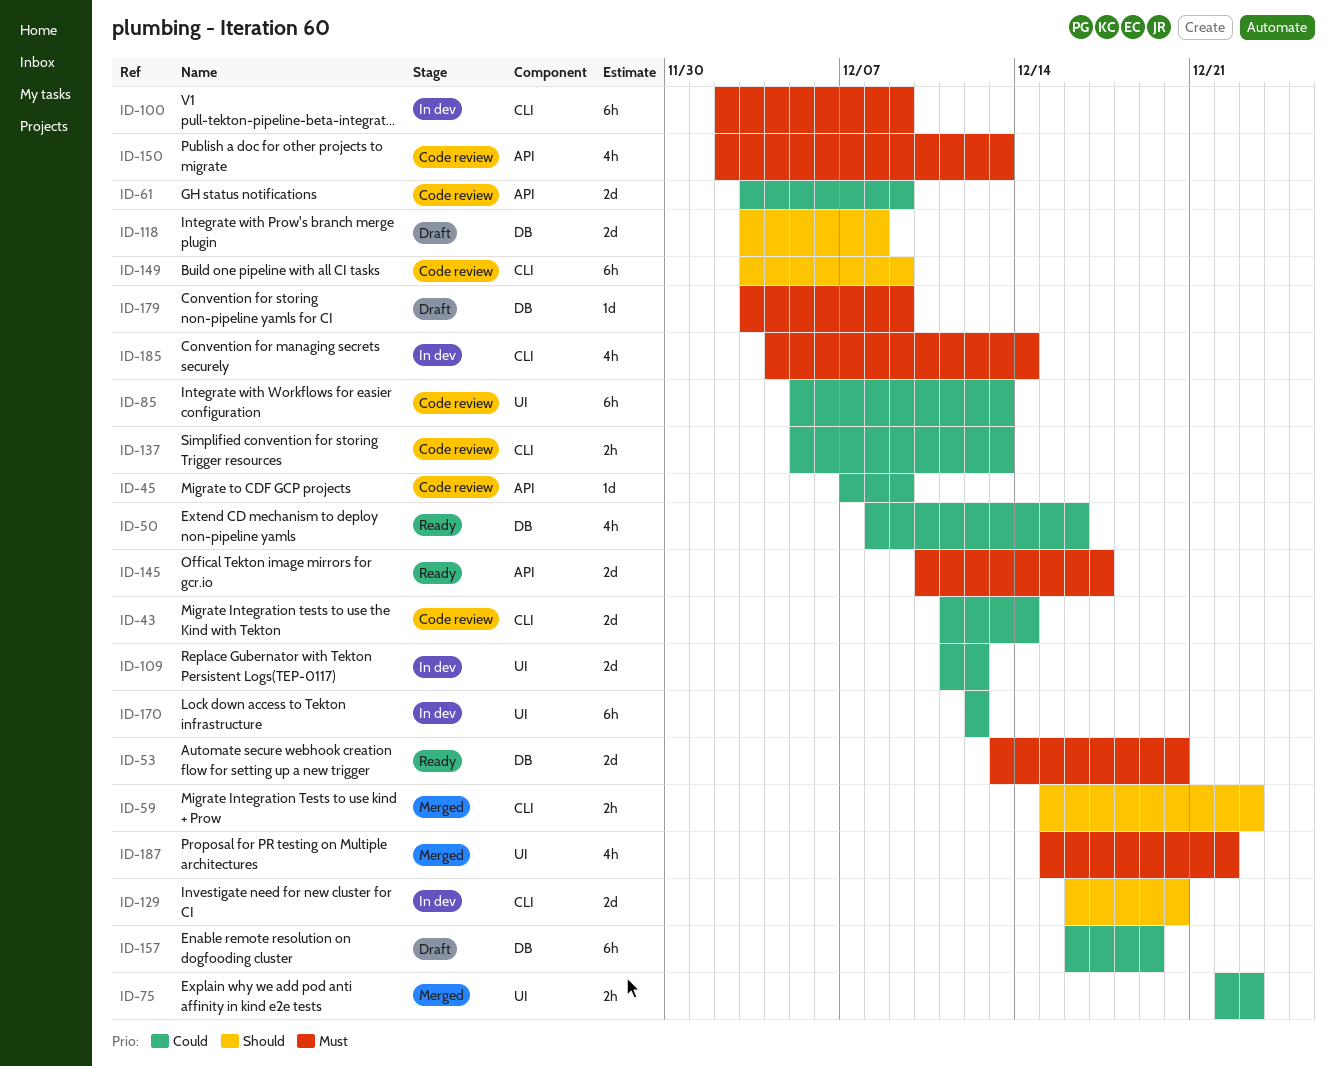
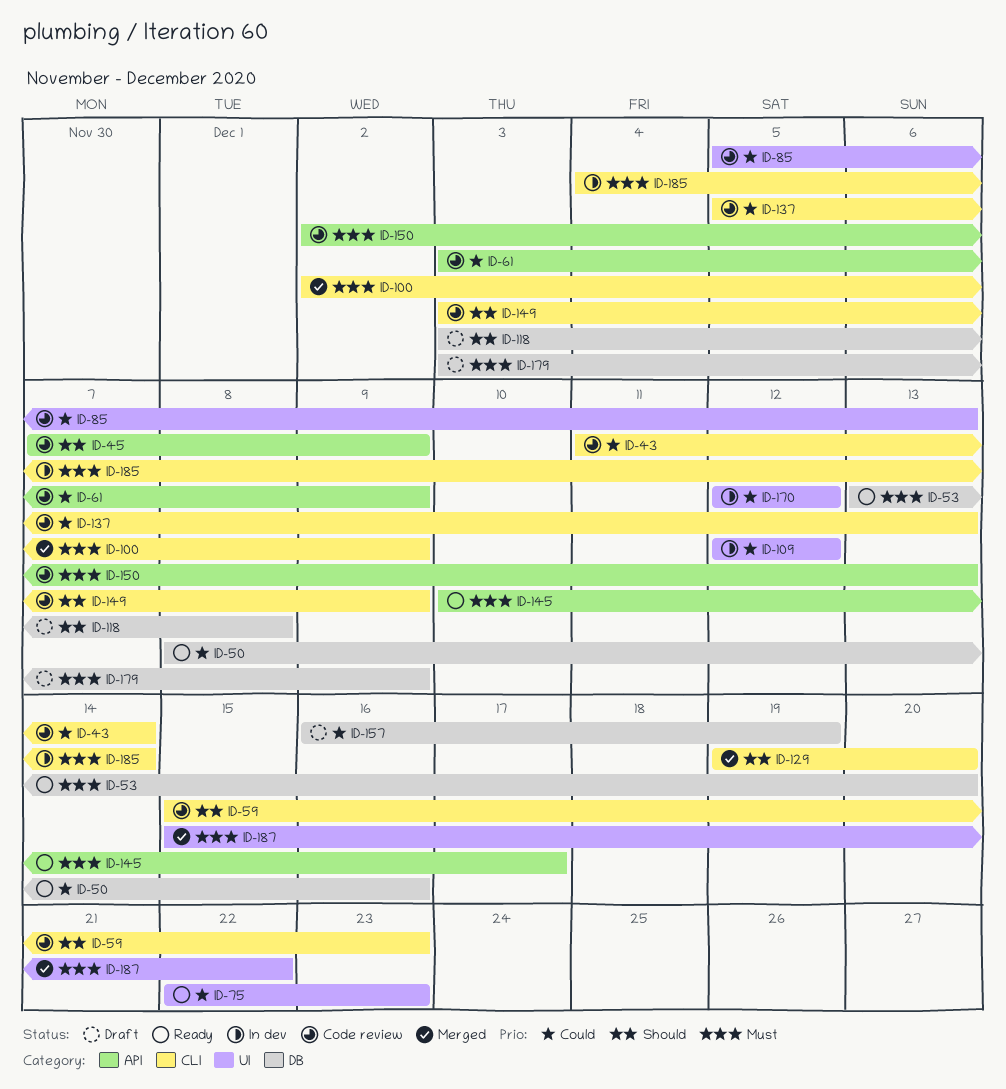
ID-45, priority: Could -> Should
ID-59, status: Merged -> Code review
ID-75, status: Merged -> Ready
ID-100, status: In dev -> Merged
ID-109, start: Dec 11 -> Dec 12
ID-129, status: In dev -> Merged
ID-129, start: Dec 16 -> Dec 19

